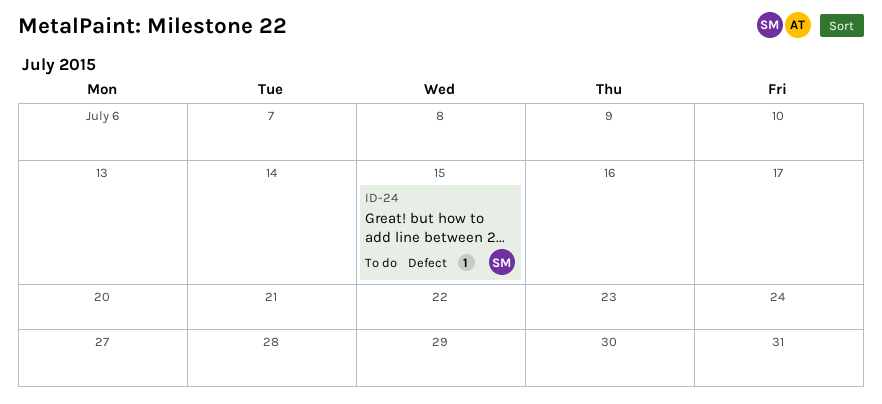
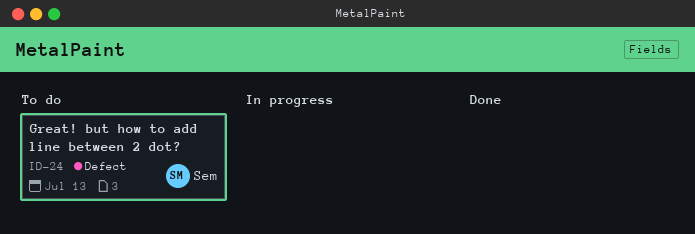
ID-24, due: Jul 15 -> Jul 13

